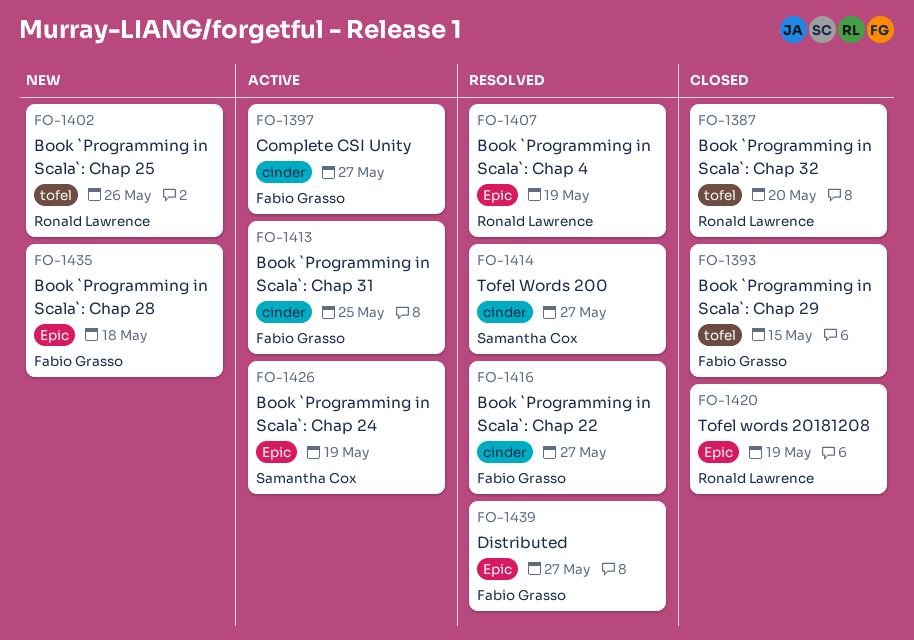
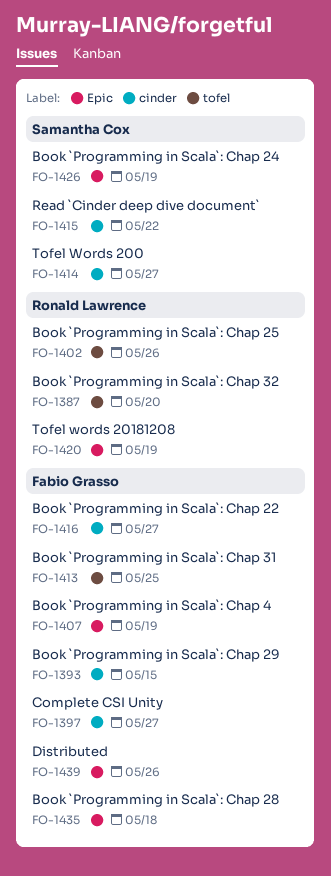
FO-1393, label: tofel -> cinder
FO-1407, owner: Ronald Lawrence -> Fabio Grasso
FO-1413, label: cinder -> tofel
FO-1415: none -> present
FO-1439, due: May 27 -> May 26

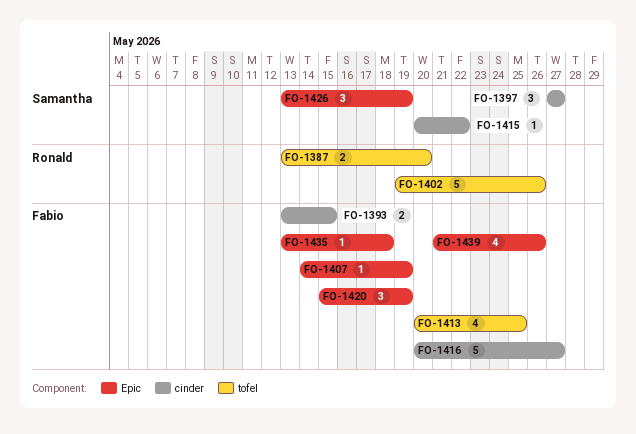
FO-1397, owner: Fabio Grasso -> Samantha Cox
FO-1414: present -> none
FO-1420, owner: Ronald Lawrence -> Fabio Grasso

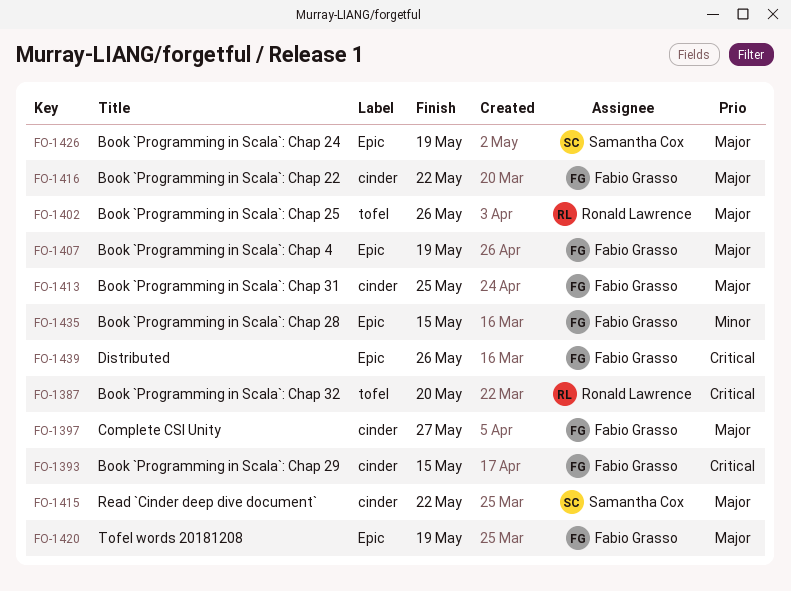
FO-1397, owner: Samantha Cox -> Fabio Grasso
FO-1413, label: tofel -> cinder
FO-1416, due: May 27 -> May 22
FO-1435, due: May 18 -> May 15

